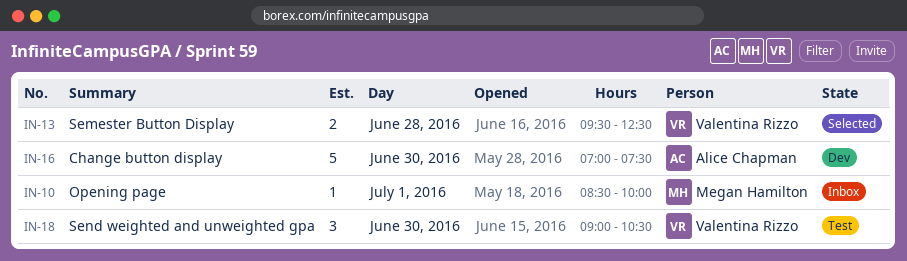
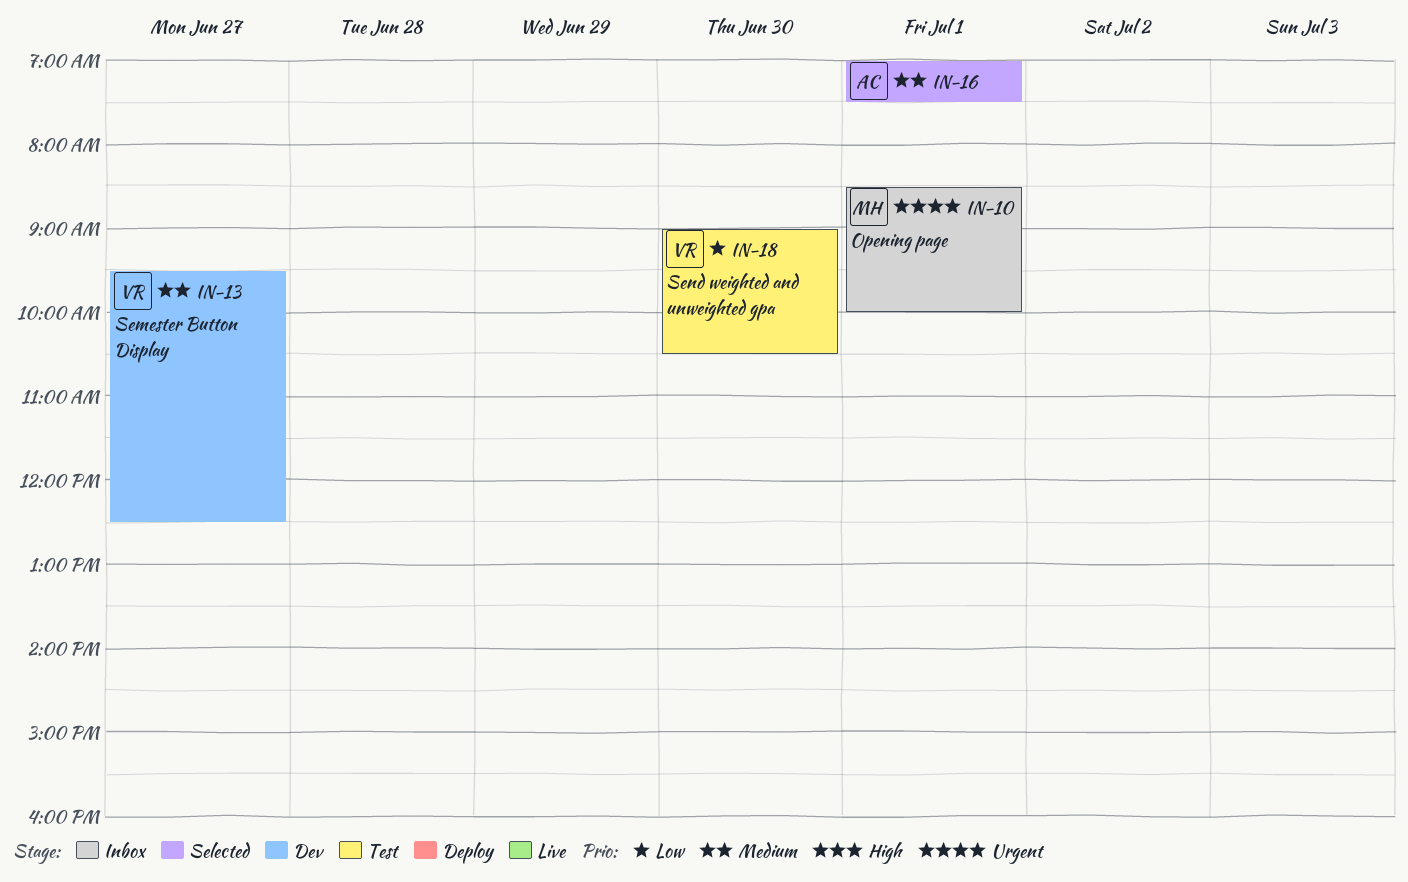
IN-13, status: Selected -> Dev
IN-13, day: Jun 28 -> Jun 27
IN-16, status: Dev -> Selected
IN-16, day: Jun 30 -> Jul 1

